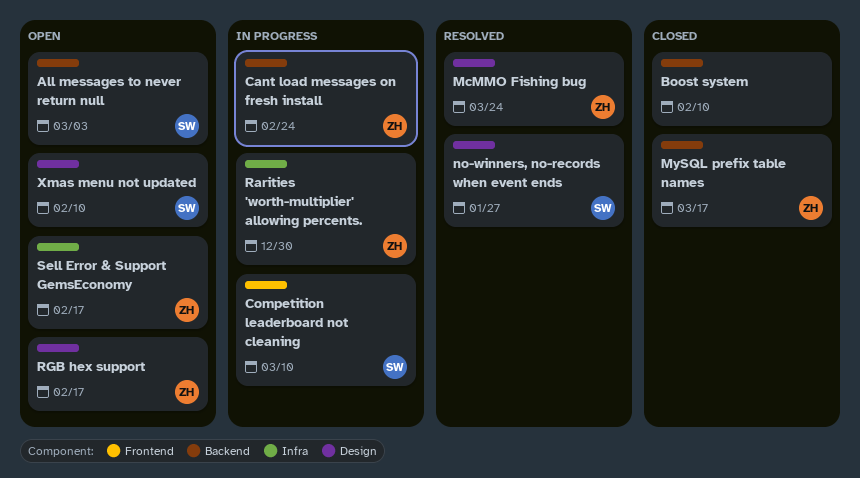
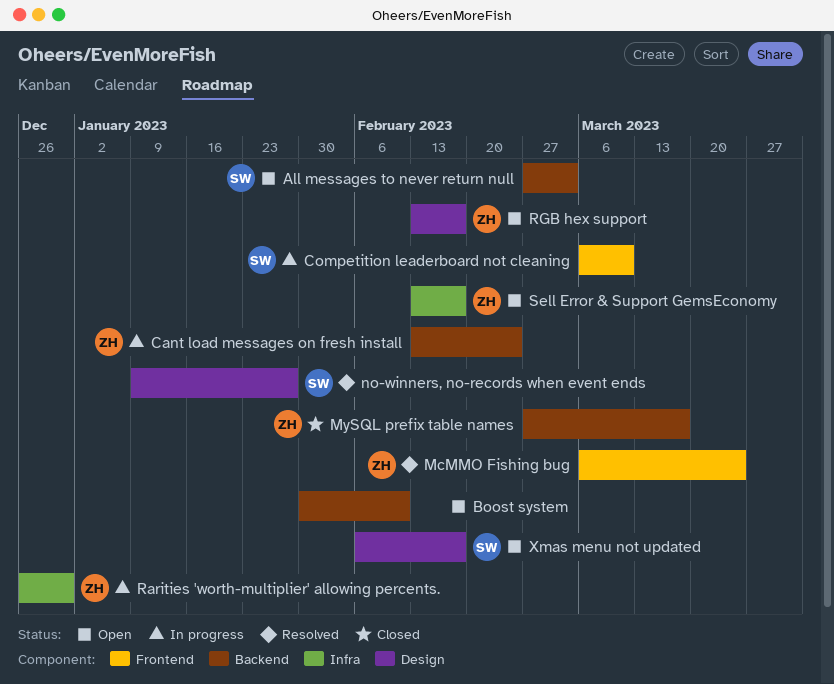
Boost system, status: Closed -> Open
McMMO Fishing bug, label: Design -> Frontend
Xmas menu not updated, due: Feb 10 -> Feb 17

